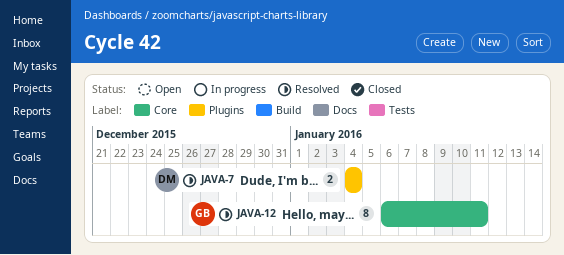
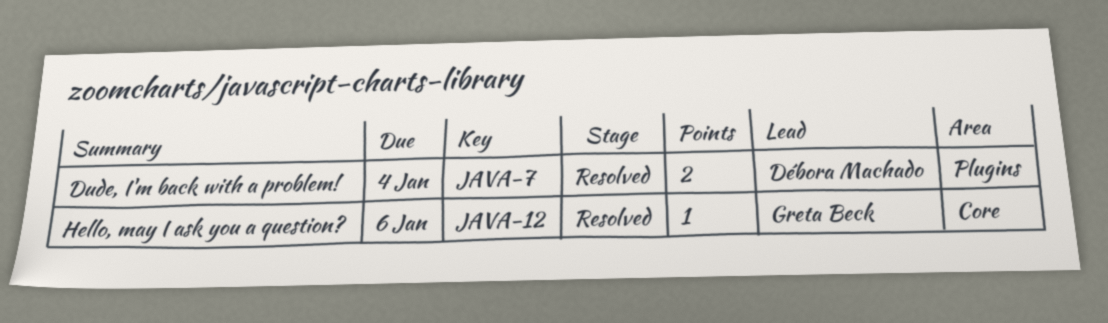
JAVA-12, estimate: 8 -> 1
JAVA-12, due: Jan 11 -> Jan 6

